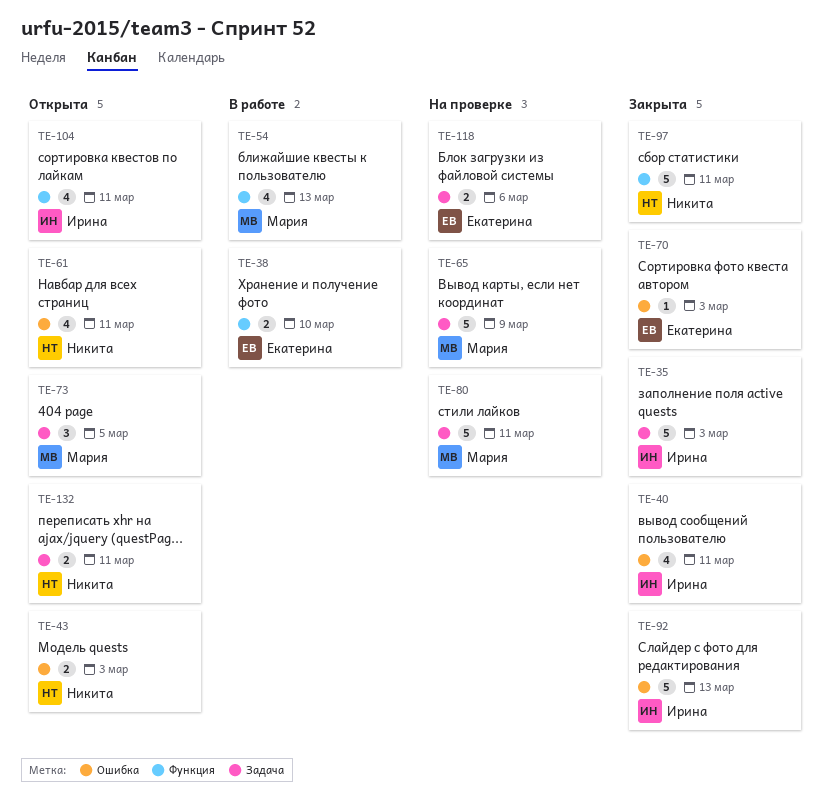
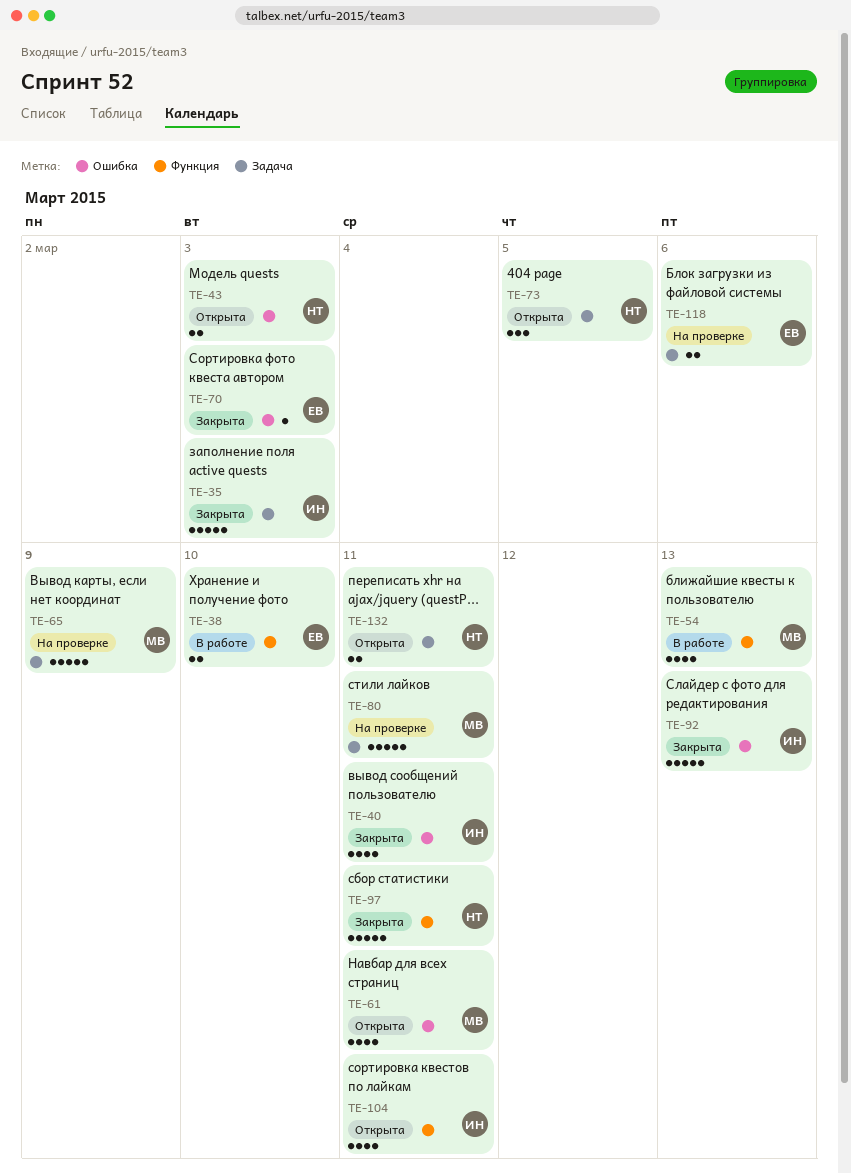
TE-61, owner: Никита -> Мария
TE-73, owner: Мария -> Никита

